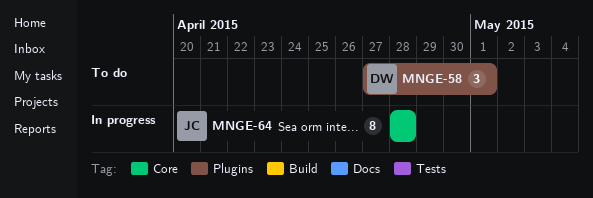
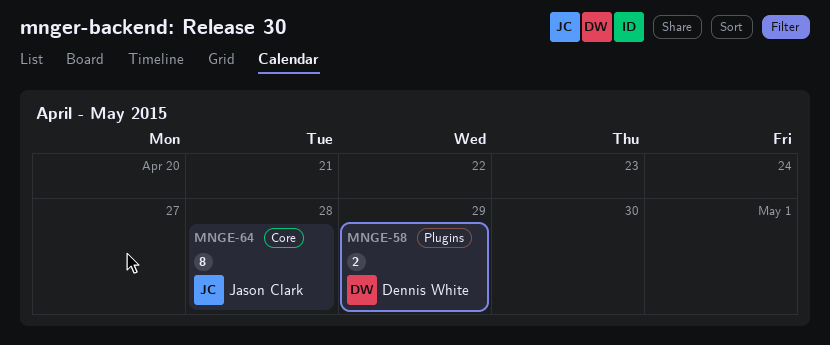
MNGE-58, estimate: 3 -> 2
MNGE-58, due: May 1 -> Apr 29

